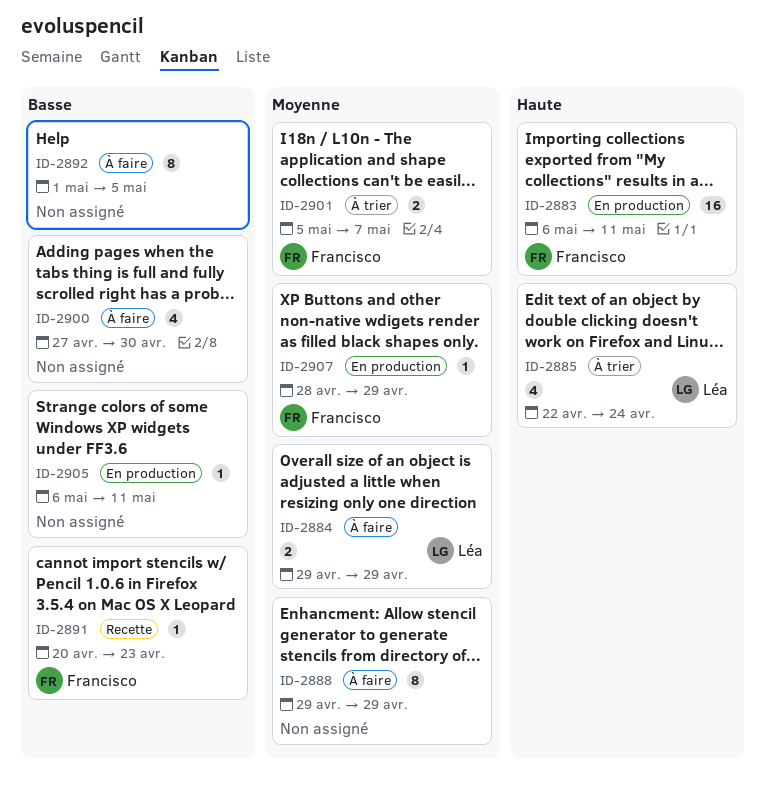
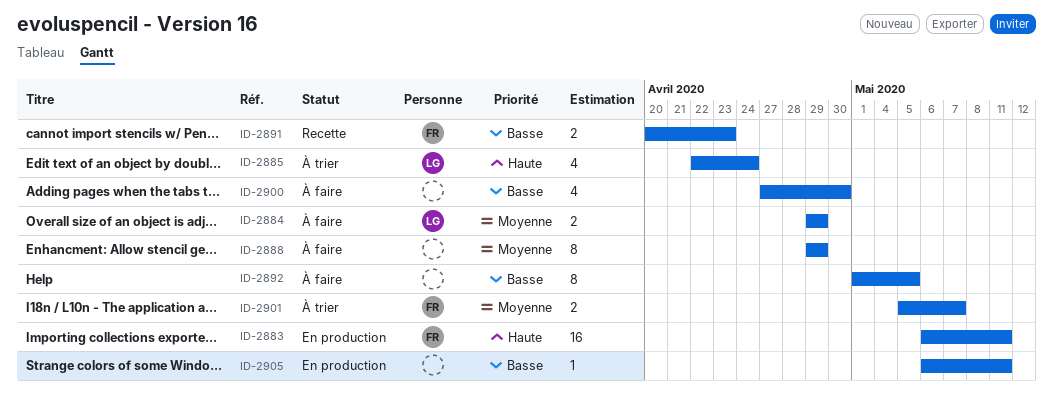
ID-2891, estimate: 1 -> 2
ID-2907: present -> none

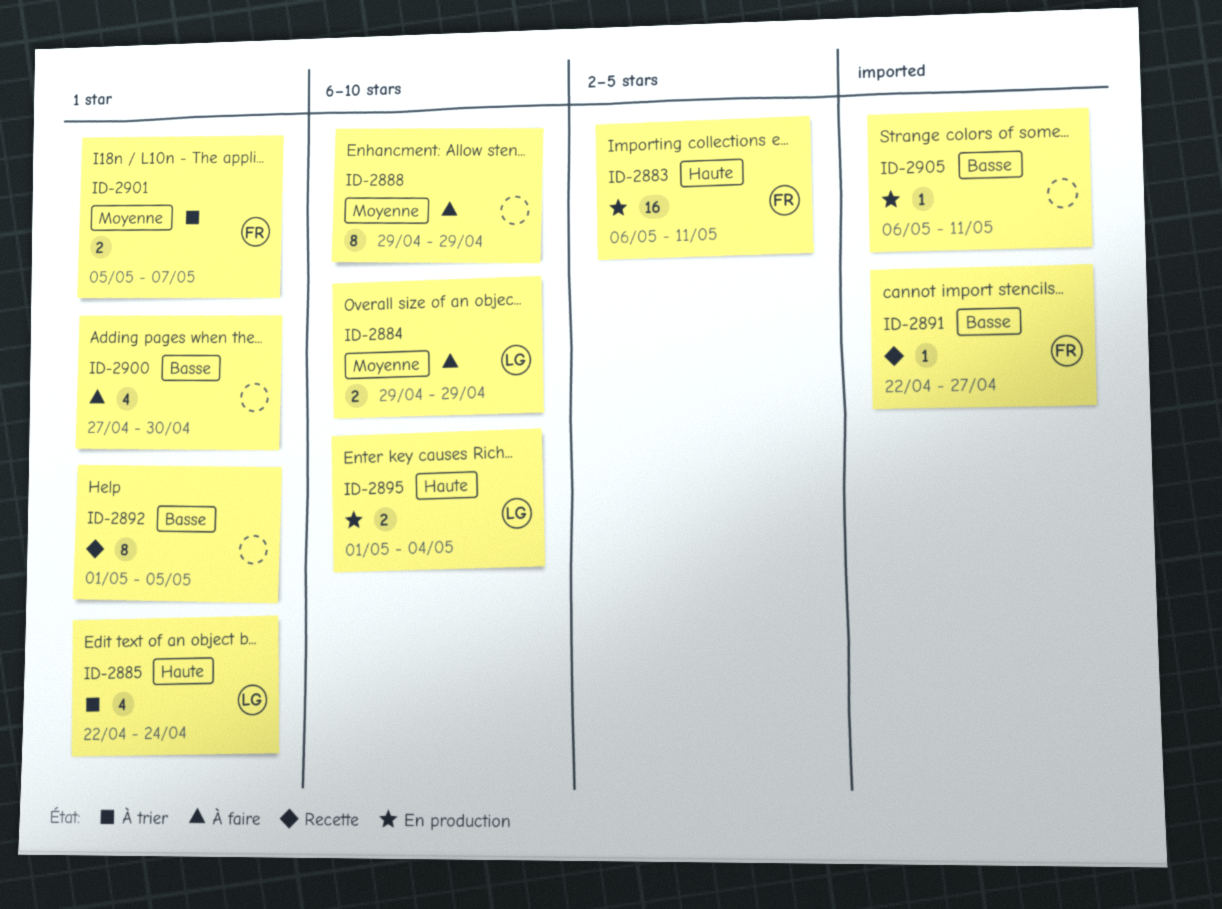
ID-2891, estimate: 2 -> 1
ID-2891, start: Apr 20 -> Apr 22
ID-2891, due: Apr 23 -> Apr 27
ID-2892, status: À faire -> Recette
ID-2895: none -> present

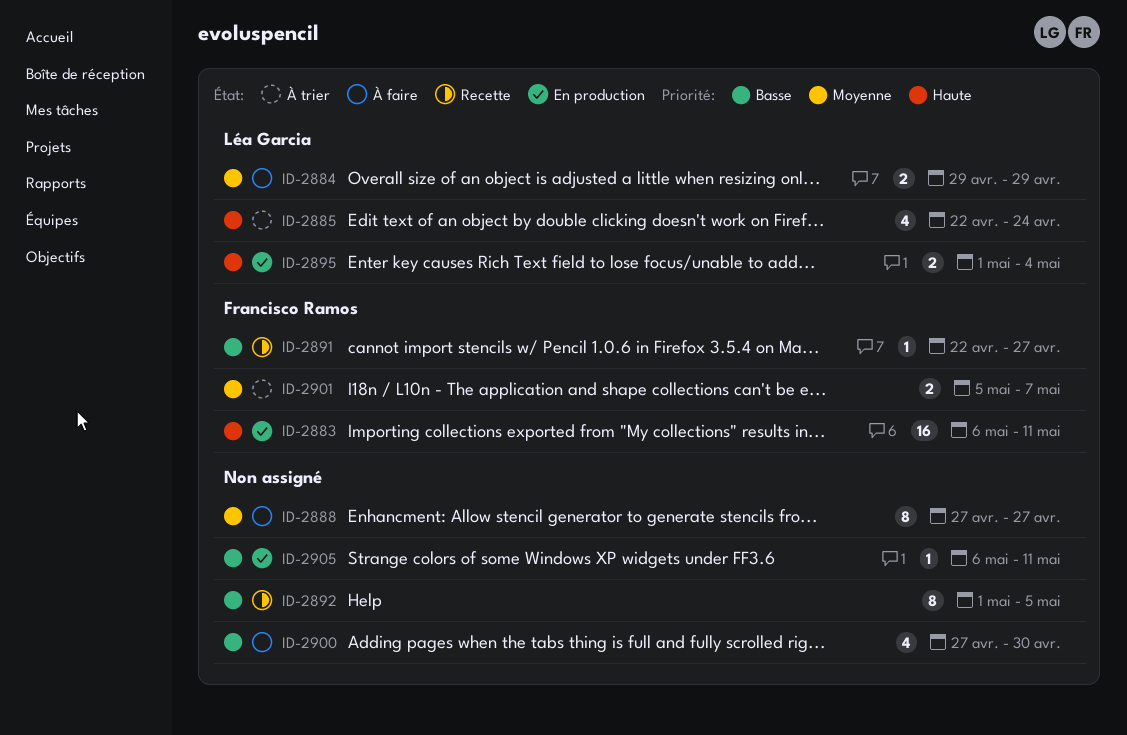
ID-2888, start: Apr 29 -> Apr 27
ID-2888, due: Apr 29 -> Apr 27

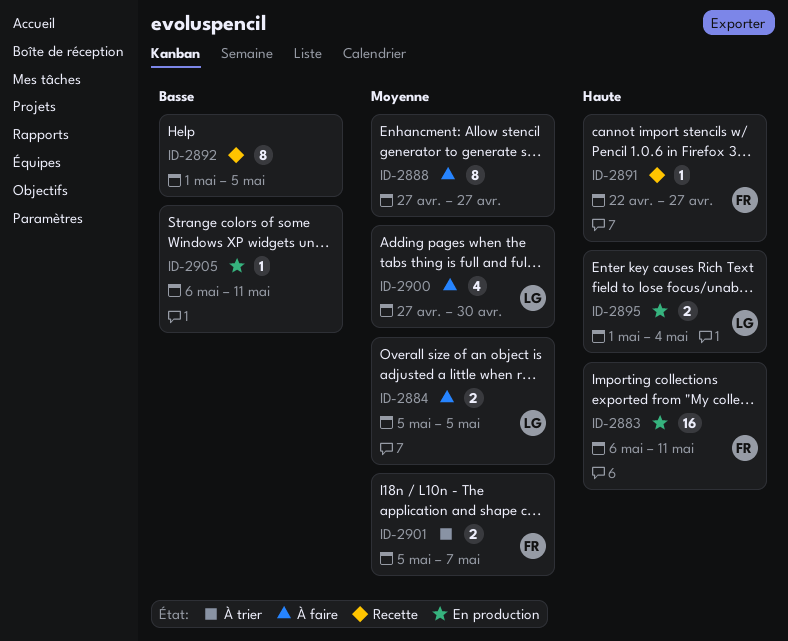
ID-2884, start: Apr 29 -> May 5
ID-2884, due: Apr 29 -> May 5
ID-2885: present -> none
ID-2891, priority: Basse -> Haute
ID-2900, owner: none -> Léa Garcia
ID-2900, priority: Basse -> Moyenne

